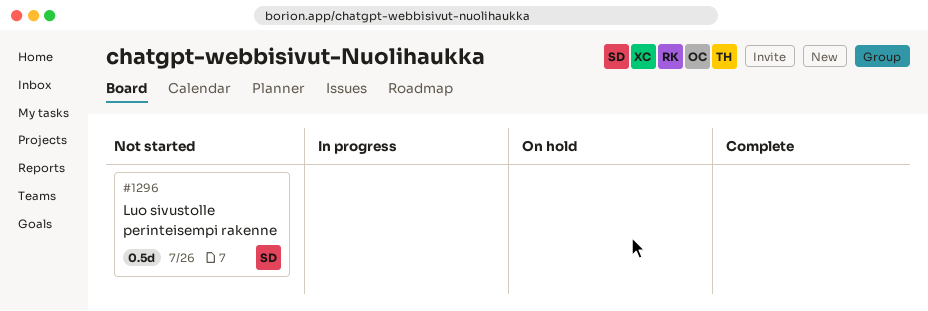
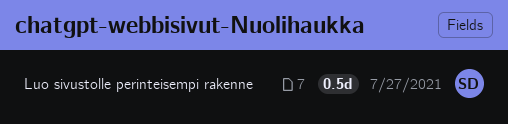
Luo sivustolle perinteisempi rakenne, due: Jul 26 -> Jul 27

